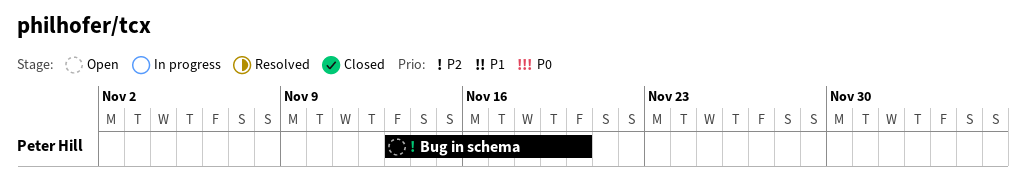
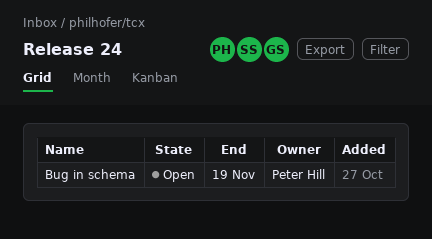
Bug in schema, due: Nov 20 -> Nov 19

